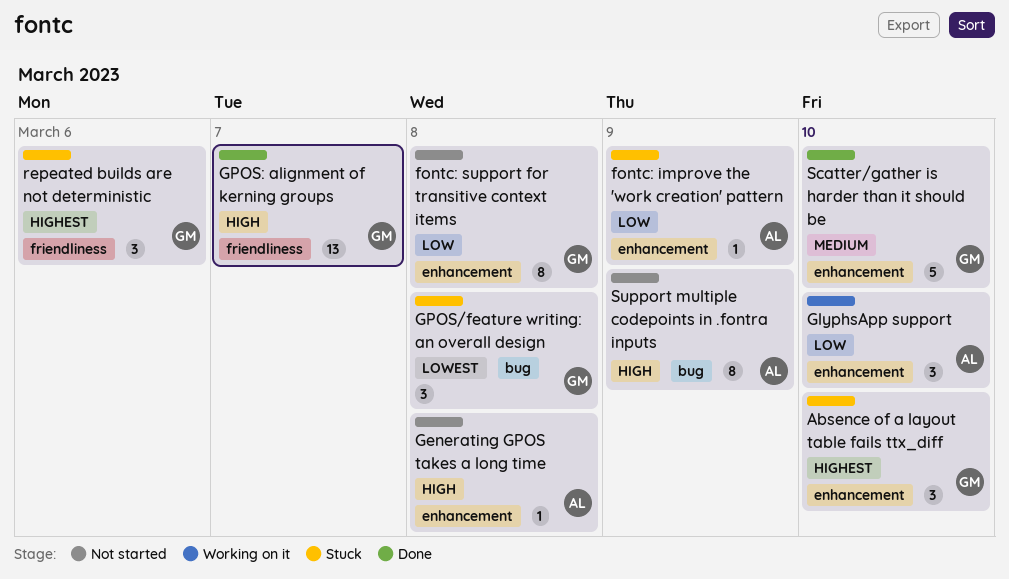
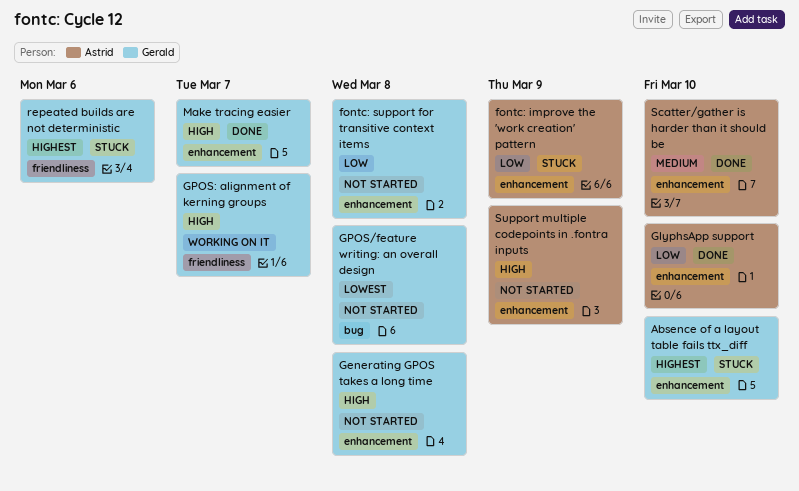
Generating GPOS takes a long time, owner: Astrid -> Gerald
GlyphsApp support, status: Working on it -> Done
GPOS/feature writing: an overall design, status: Stuck -> Not started
GPOS: alignment of kerning groups, status: Done -> Working on it
Make tracing easier: none -> present
Scatter/gather is harder than it should be, owner: Gerald -> Astrid
Support multiple codepoints in .fontra inputs, label: bug -> enhancement

